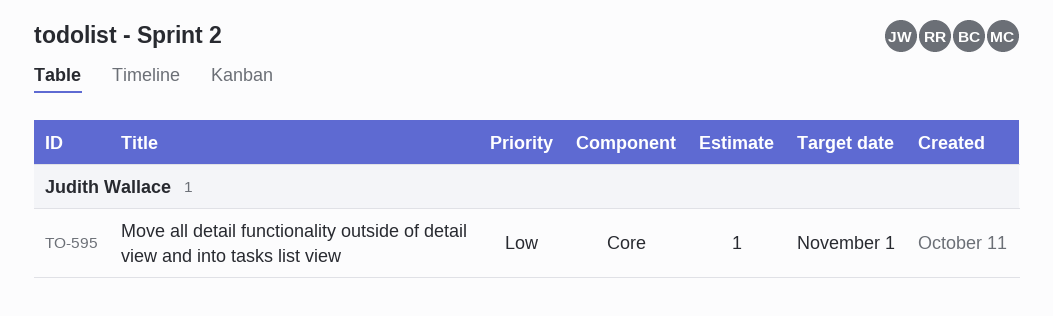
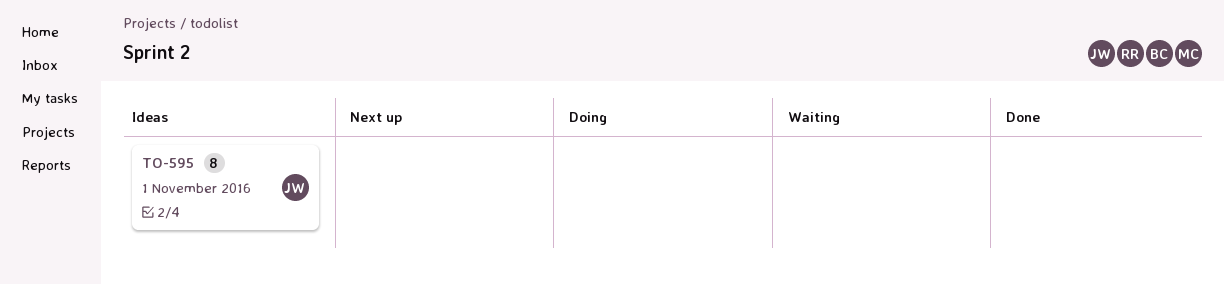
TO-595, estimate: 1 -> 8

